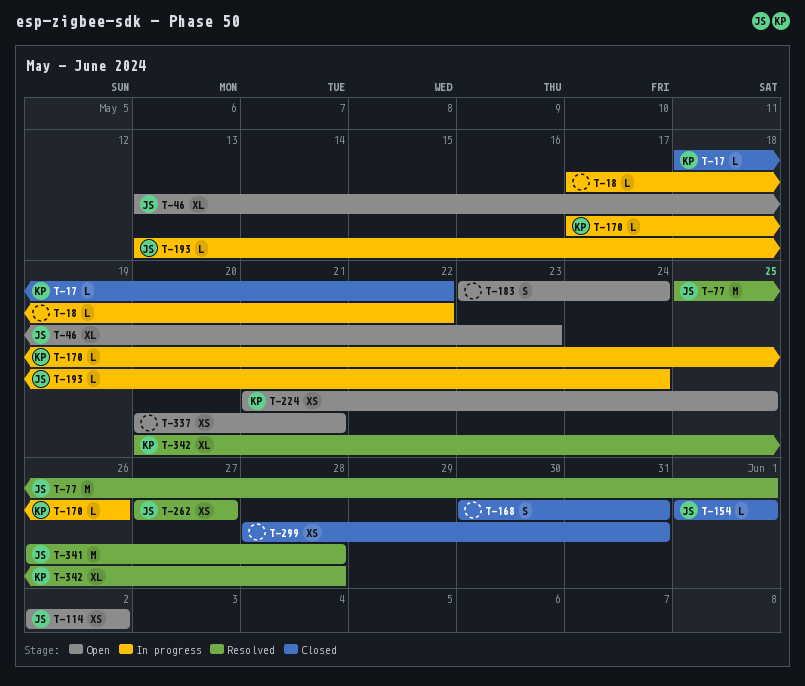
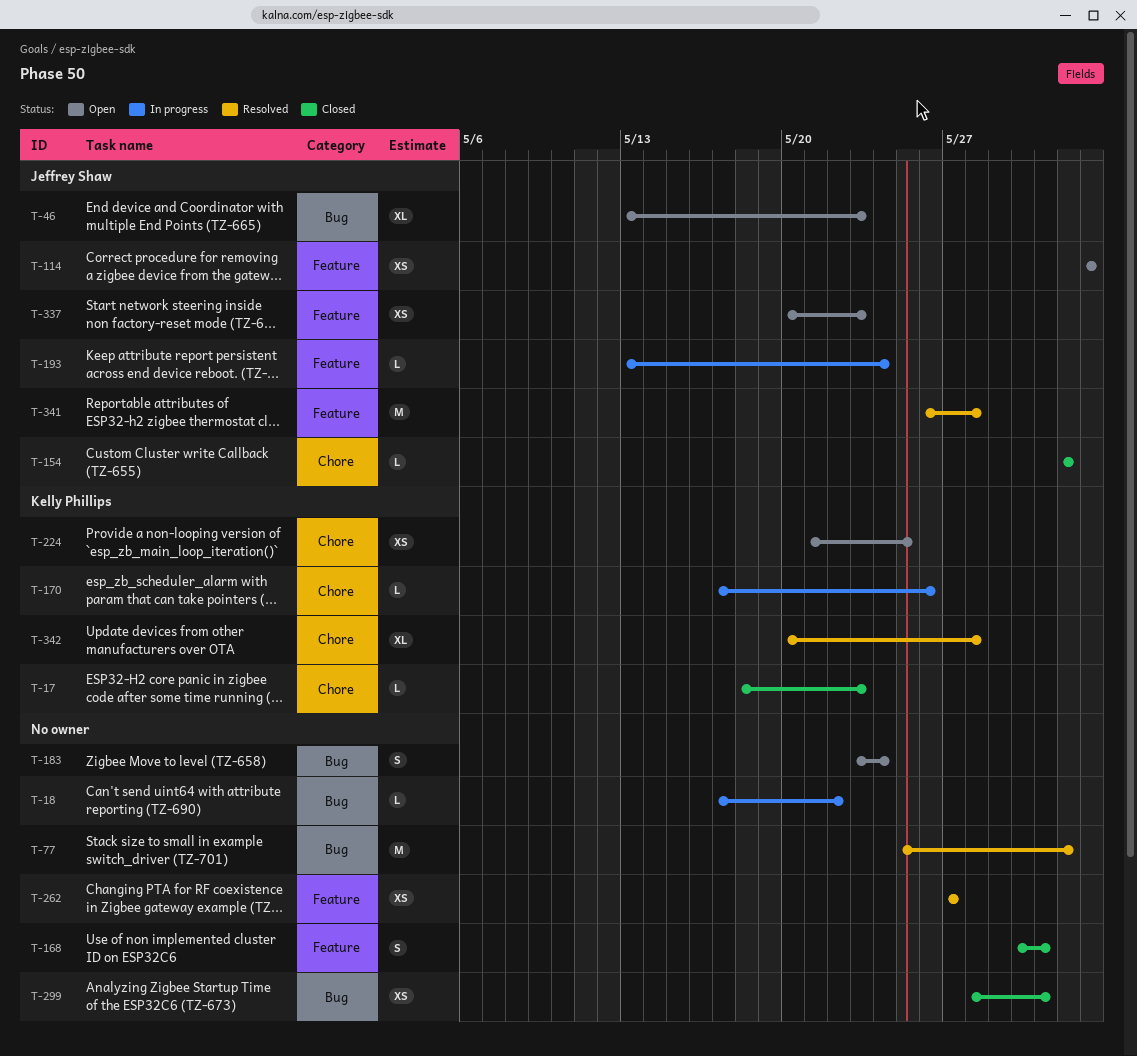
T-17, due: May 22 -> May 23
T-77, owner: Jeffrey Shaw -> none
T-262, owner: Jeffrey Shaw -> none
T-337, owner: none -> Jeffrey Shaw
T-337, due: May 21 -> May 23

